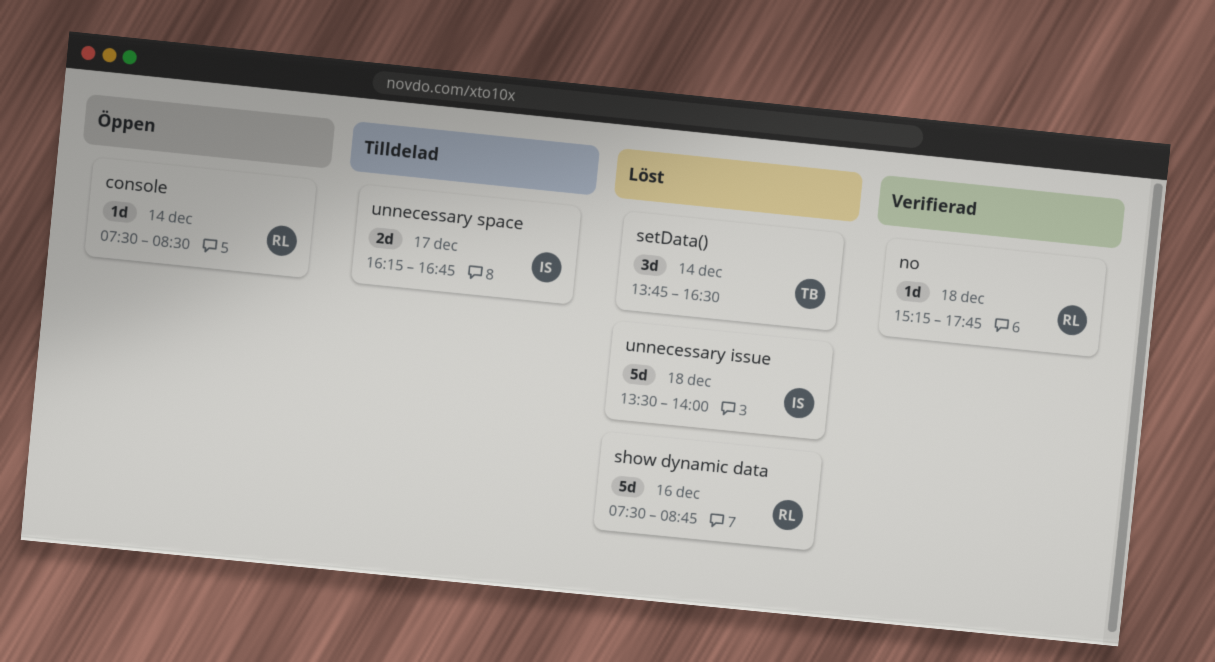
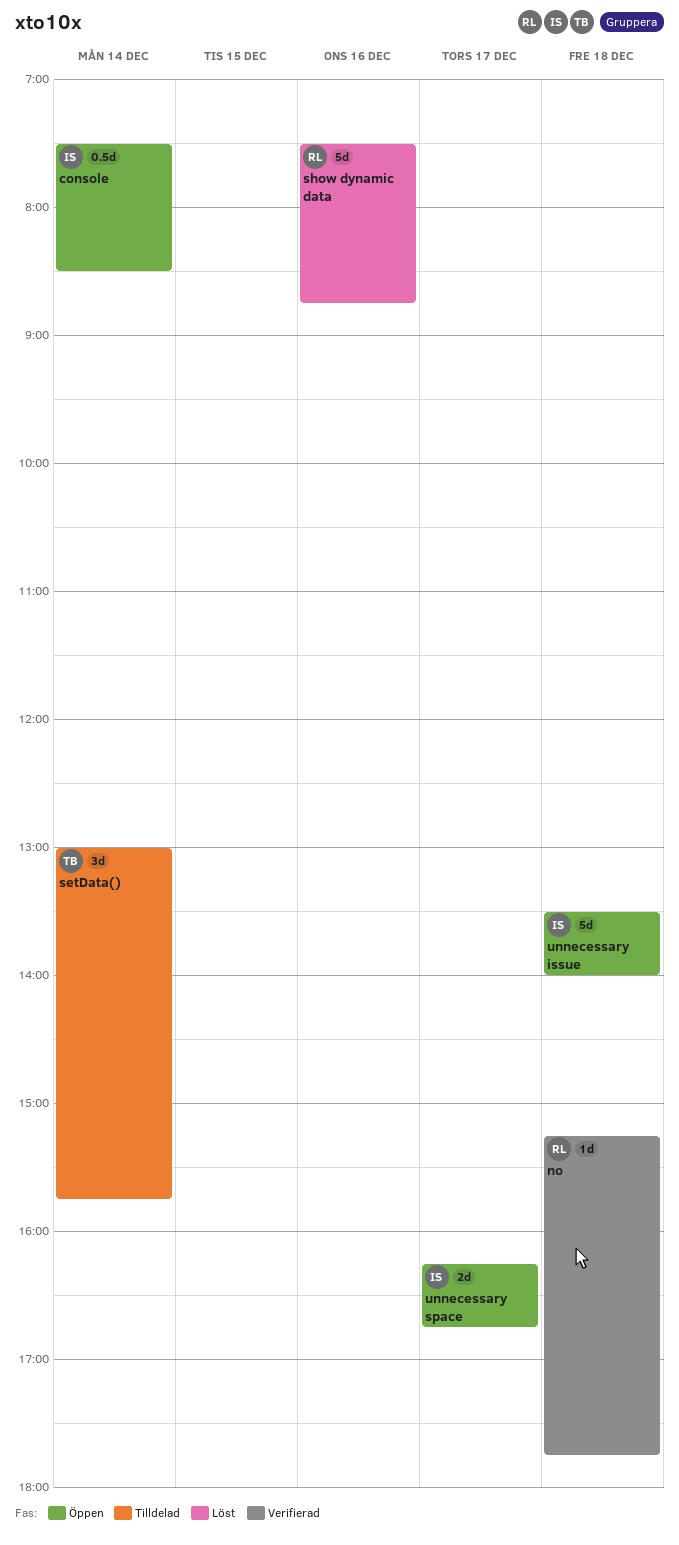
console, owner: RL -> IS
console, estimate: 1d -> 0.5d
setData(), status: Löst -> Tilldelad
setData(), begins: 13:45 -> 13:00
setData(), ends: 16:30 -> 15:45
unnecessary issue, status: Löst -> Öppen
unnecessary space, status: Tilldelad -> Öppen

